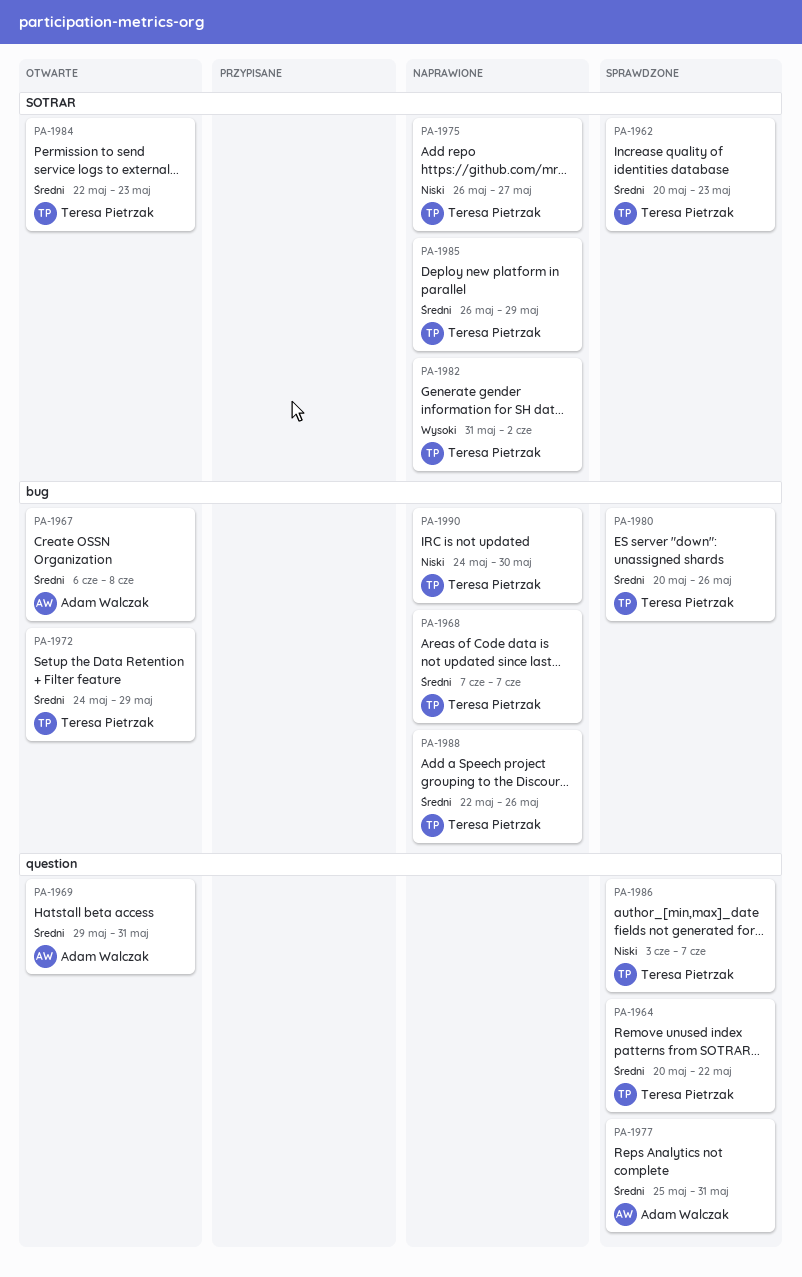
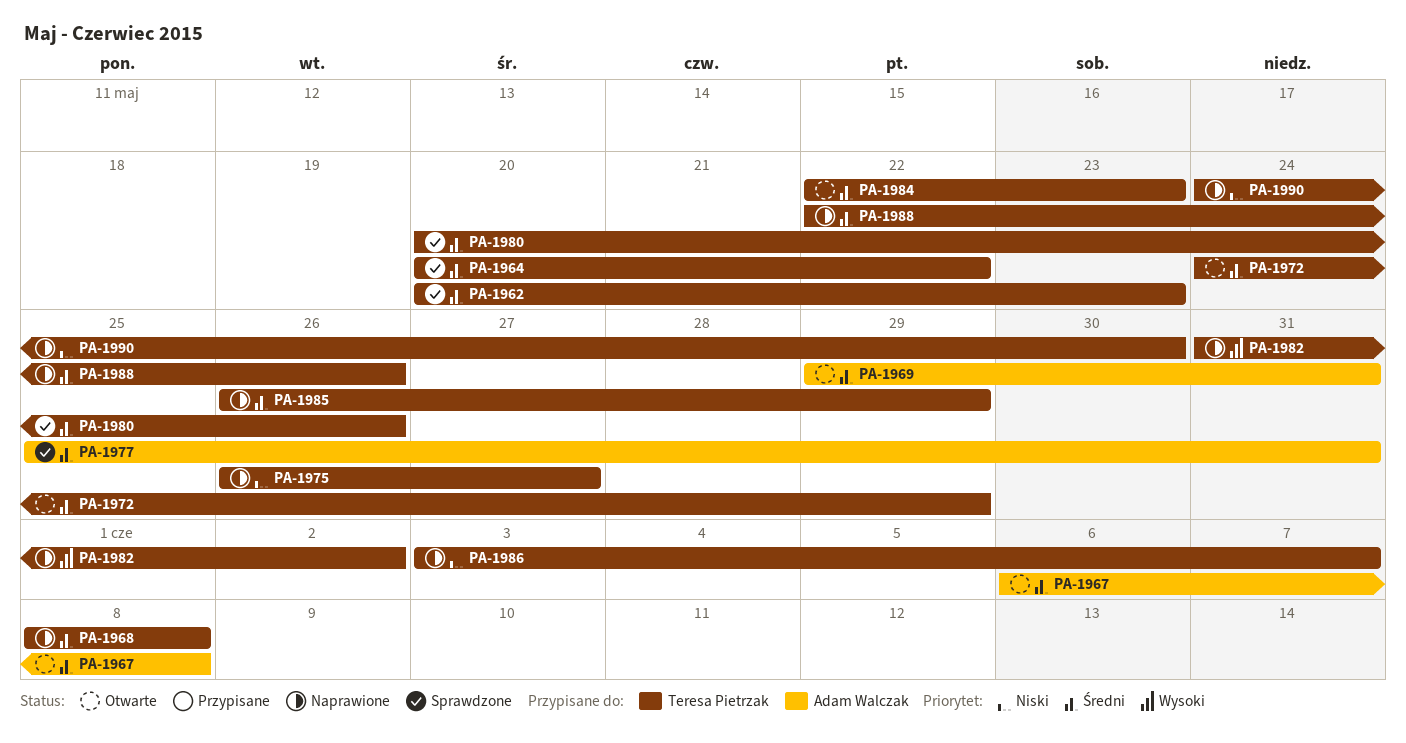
PA-1968, start: Jun 7 -> Jun 8
PA-1968, due: Jun 7 -> Jun 8
PA-1986, status: Sprawdzone -> Naprawione

